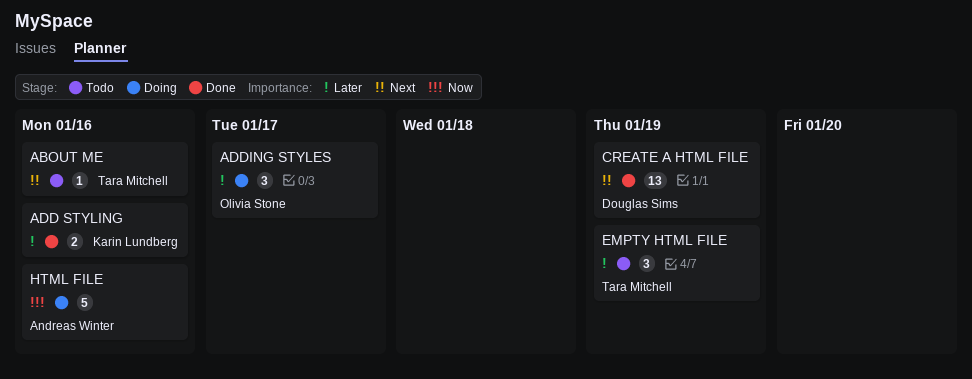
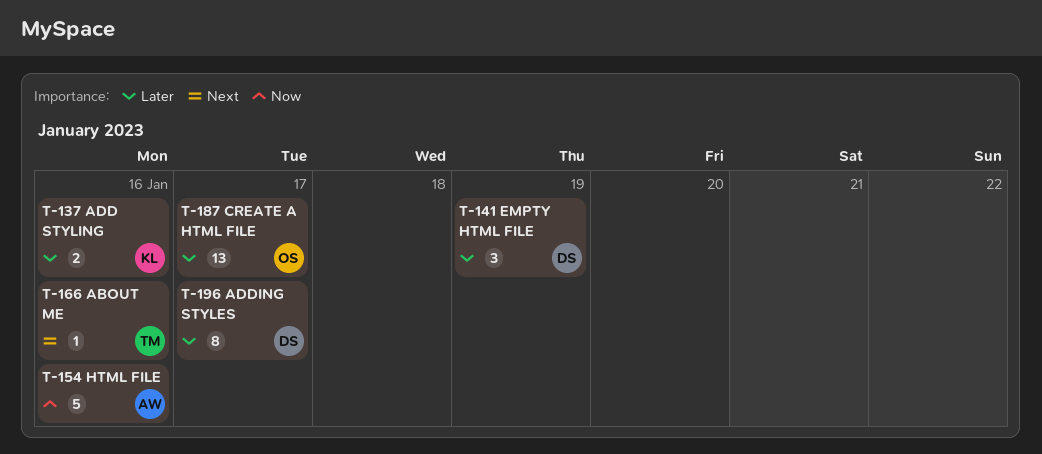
ADDING STYLES, owner: Olivia Stone -> Douglas Sims
ADDING STYLES, estimate: 3 -> 8
CREATE A HTML FILE, owner: Douglas Sims -> Olivia Stone
CREATE A HTML FILE, priority: Next -> Later
CREATE A HTML FILE, due: Jan 19 -> Jan 17
EMPTY HTML FILE, owner: Tara Mitchell -> Douglas Sims

